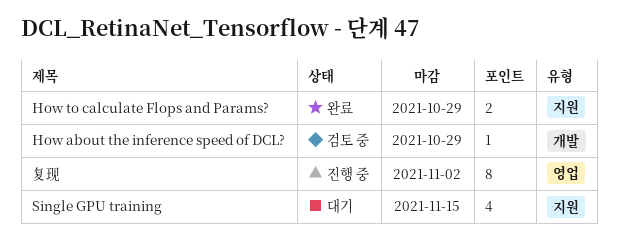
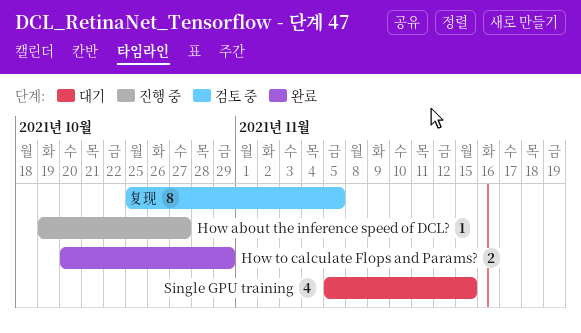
How about the inference speed of DCL?, status: 검토 중 -> 진행 중
How about the inference speed of DCL?, due: Oct 29 -> Oct 27
复现, status: 진행 중 -> 검토 중
复现, due: Nov 2 -> Nov 5

